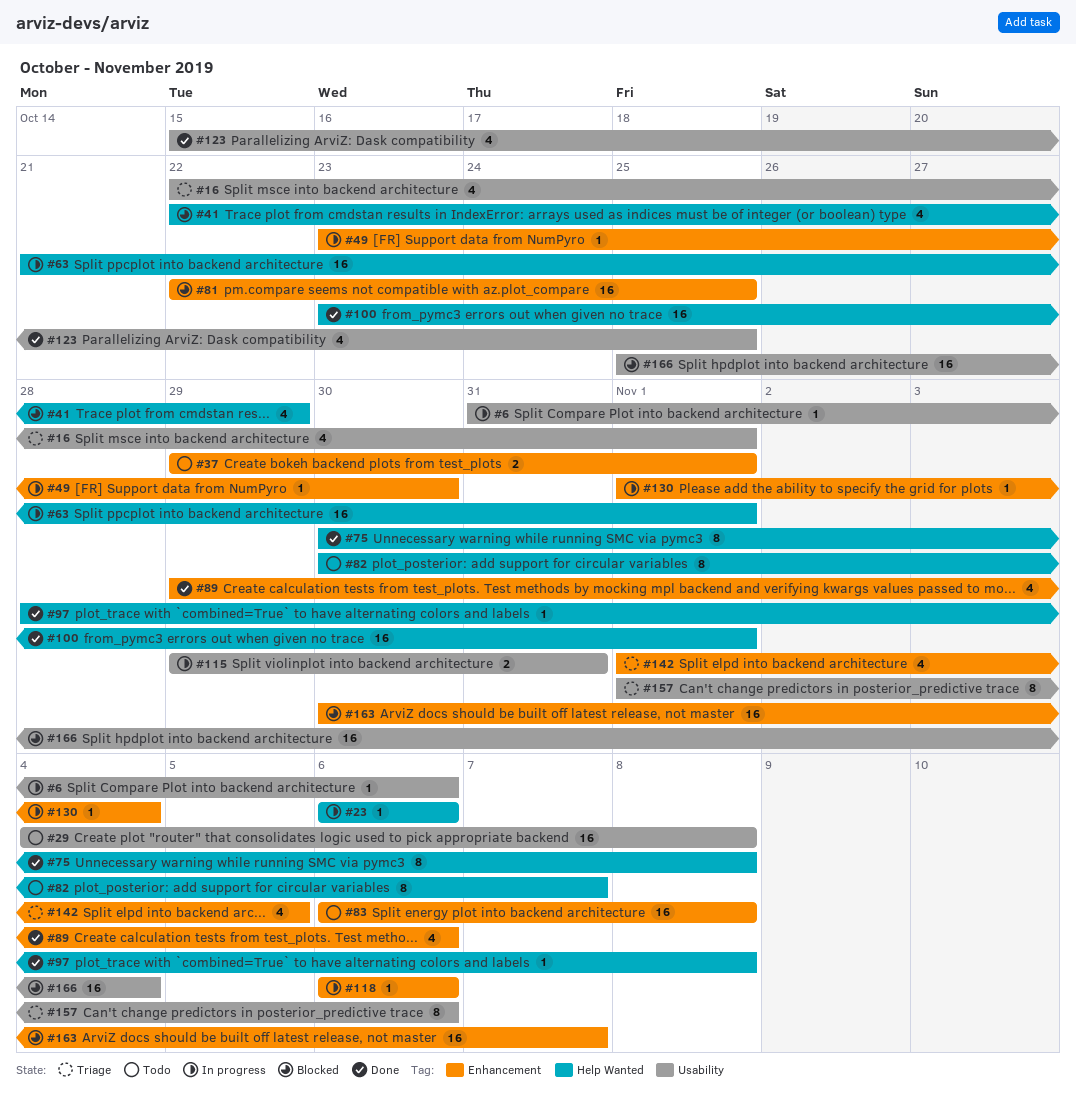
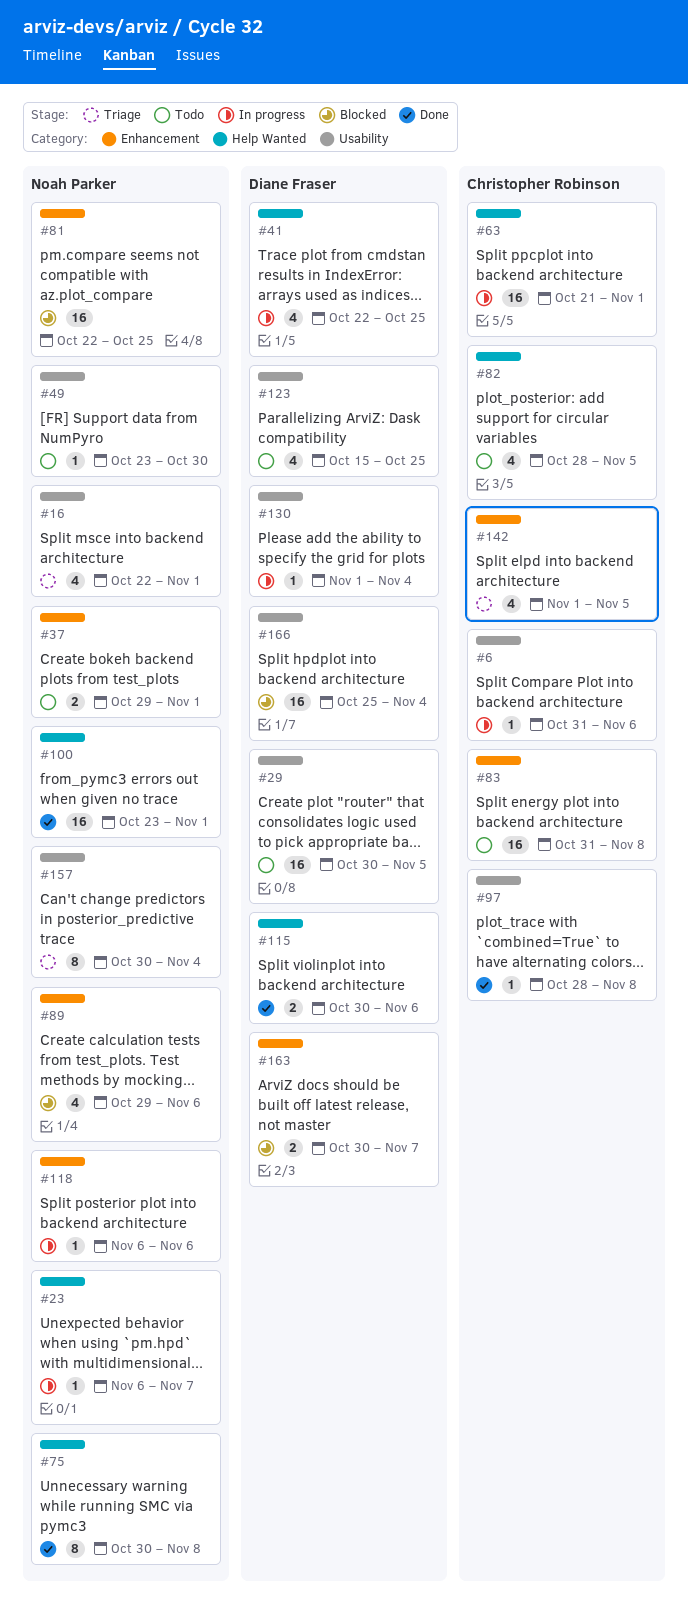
#23, due: Nov 6 -> Nov 7
#29, start: Nov 4 -> Oct 30
#29, due: Nov 8 -> Nov 5
#41, status: Blocked -> In progress
#41, due: Oct 29 -> Oct 25
#49, status: In progress -> Todo
#49, label: Enhancement -> Usability
#82, estimate: 8 -> 4
#82, start: Oct 30 -> Oct 28
#82, due: Nov 7 -> Nov 5
#83, start: Nov 6 -> Oct 31
#89, status: Done -> Blocked
#97, label: Help Wanted -> Usability
#115, status: In progress -> Done
#115, label: Usability -> Help Wanted
#115, start: Oct 29 -> Oct 30
#115, due: Oct 31 -> Nov 6
#123, status: Done -> Todo
#130, label: Enhancement -> Usability
#157, start: Nov 1 -> Oct 30
#157, due: Nov 6 -> Nov 4
#163, estimate: 16 -> 2

